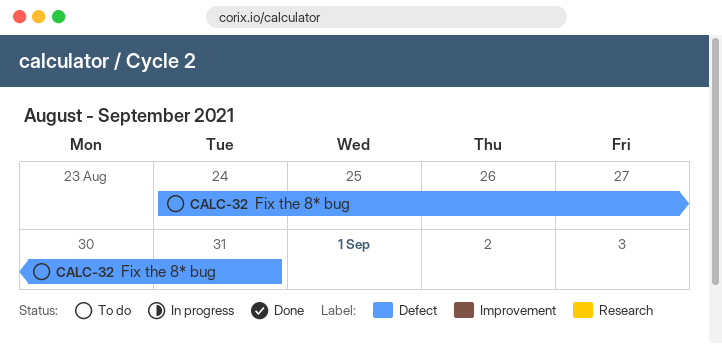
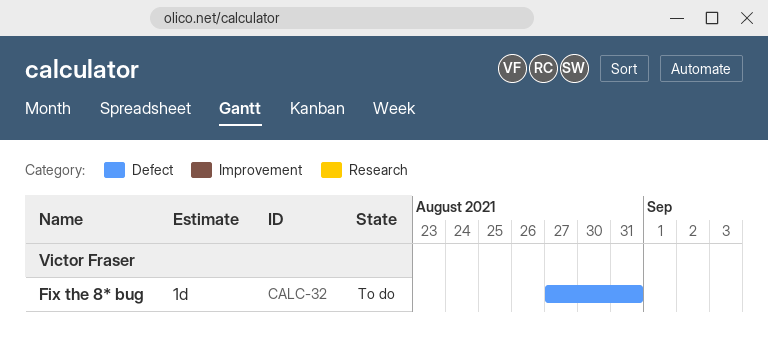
CALC-32, start: Aug 24 -> Aug 27

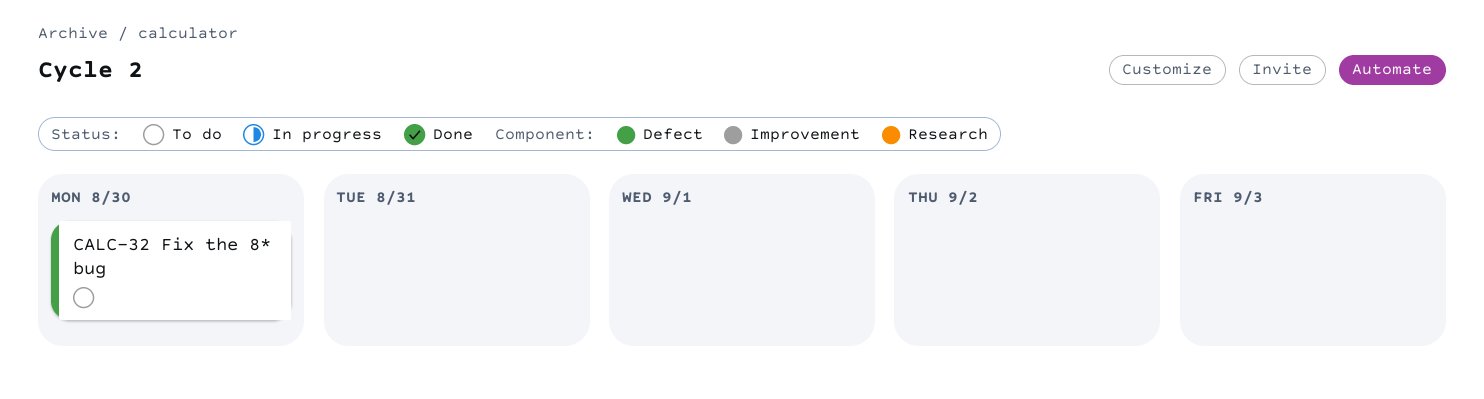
CALC-32, due: Aug 31 -> Aug 30

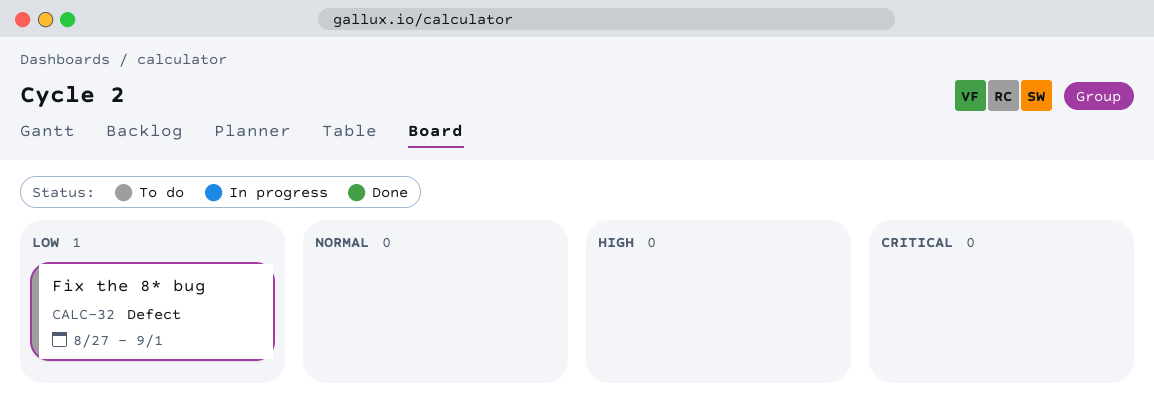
CALC-32, due: Aug 30 -> Sep 1

